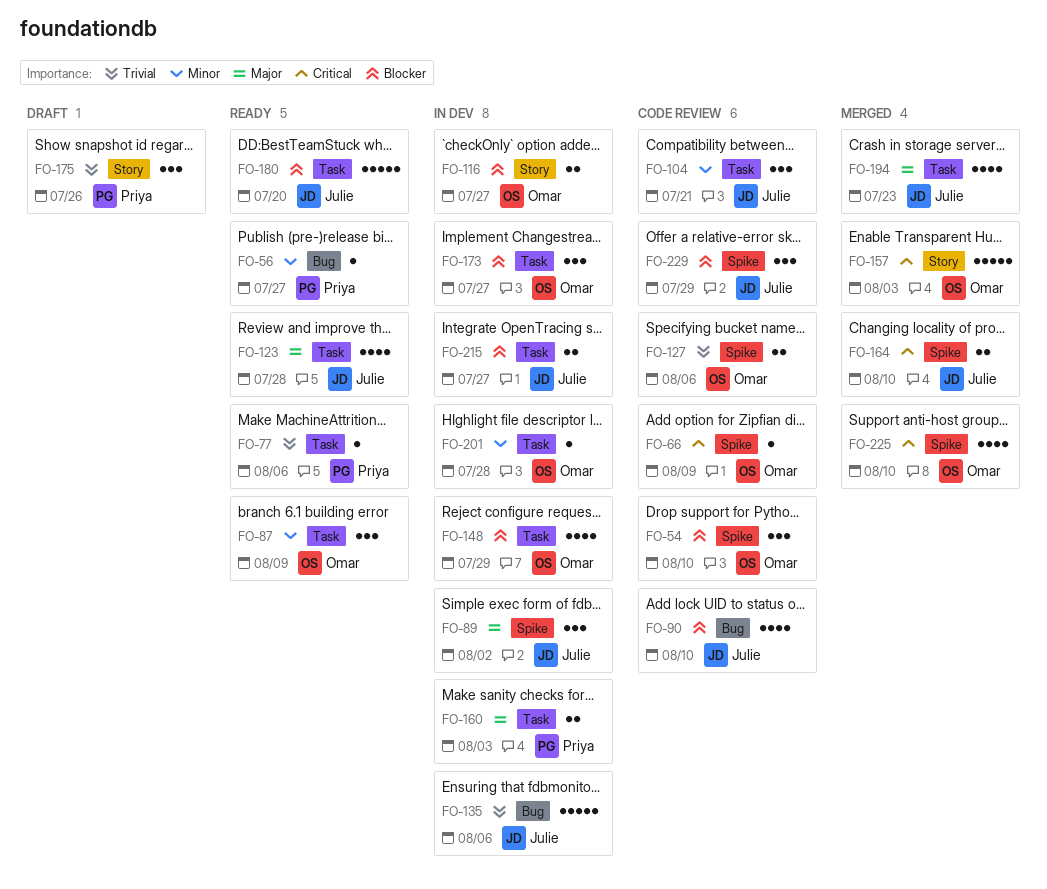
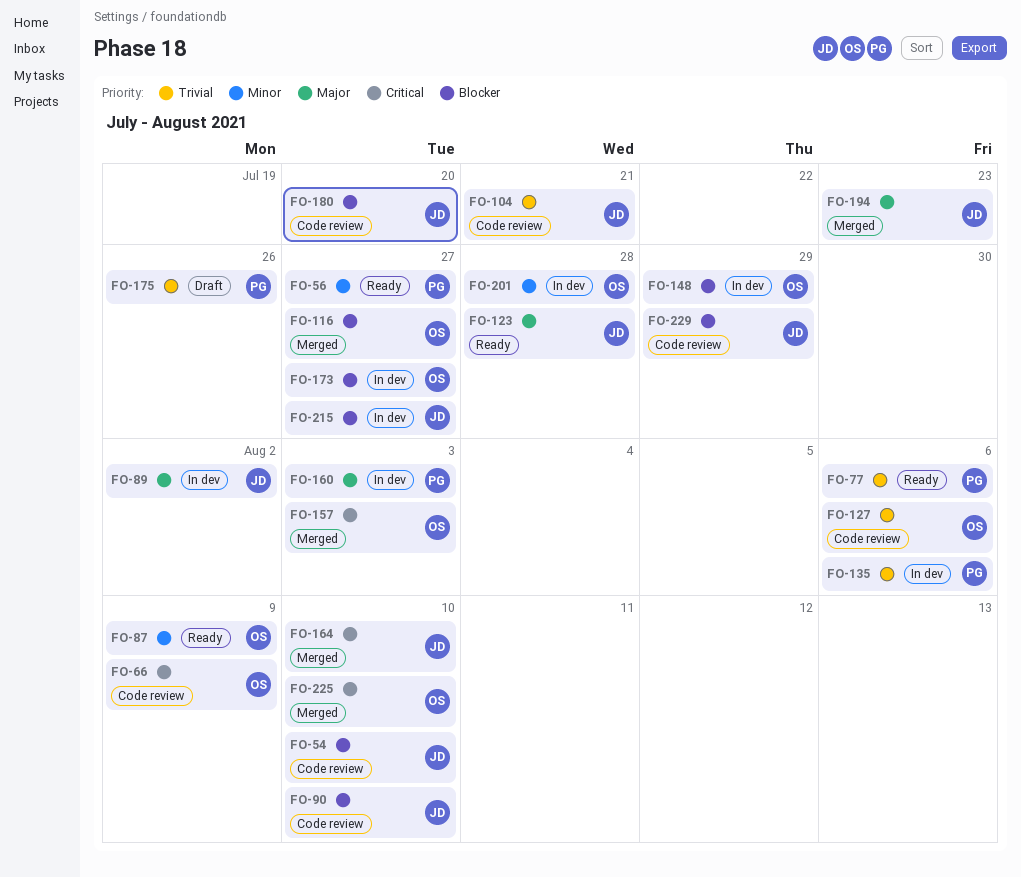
FO-54, owner: Omar -> Julie
FO-104, priority: Minor -> Trivial
FO-116, status: In dev -> Merged
FO-135, owner: Julie -> Priya
FO-180, status: Ready -> Code review

